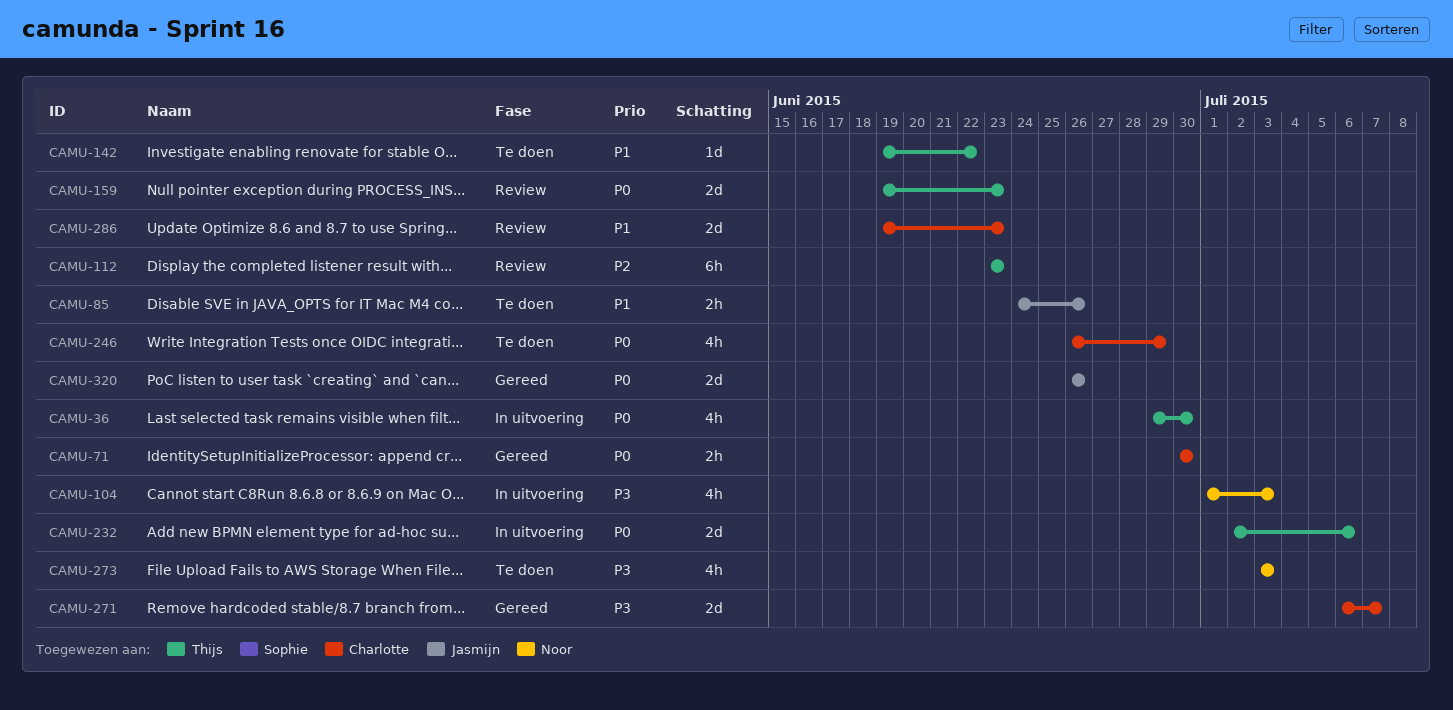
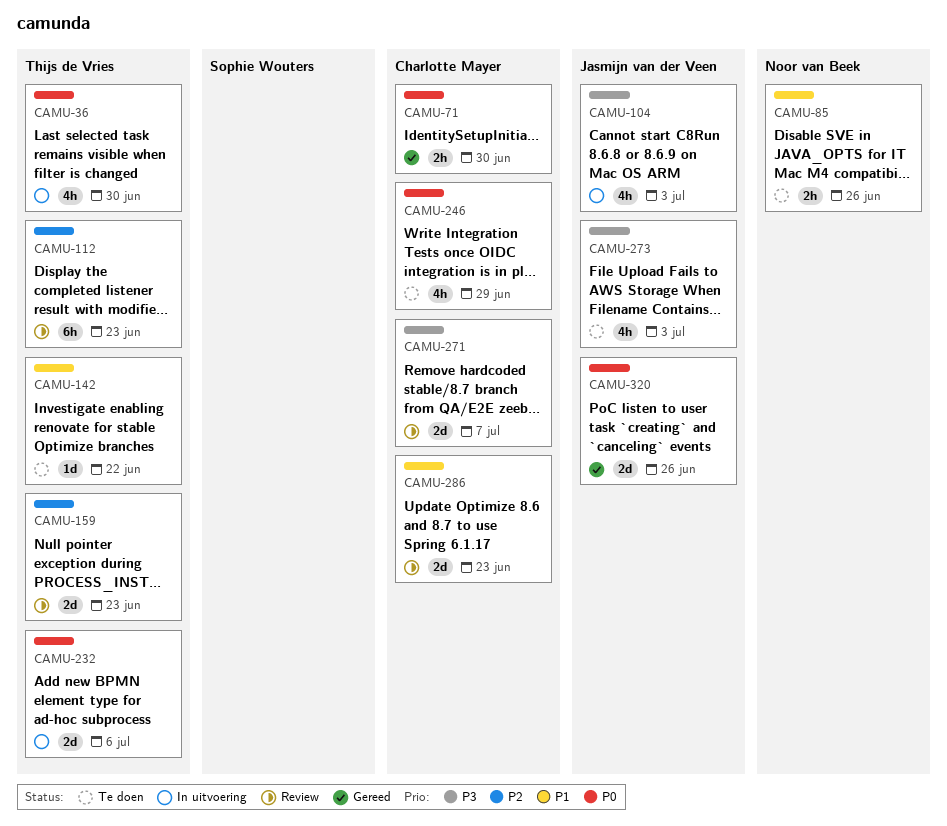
CAMU-85, owner: Jasmijn van der Veen -> Noor van Beek
CAMU-104, owner: Noor van Beek -> Jasmijn van der Veen
CAMU-159, priority: P0 -> P2
CAMU-271, status: Gereed -> Review
CAMU-273, owner: Noor van Beek -> Jasmijn van der Veen

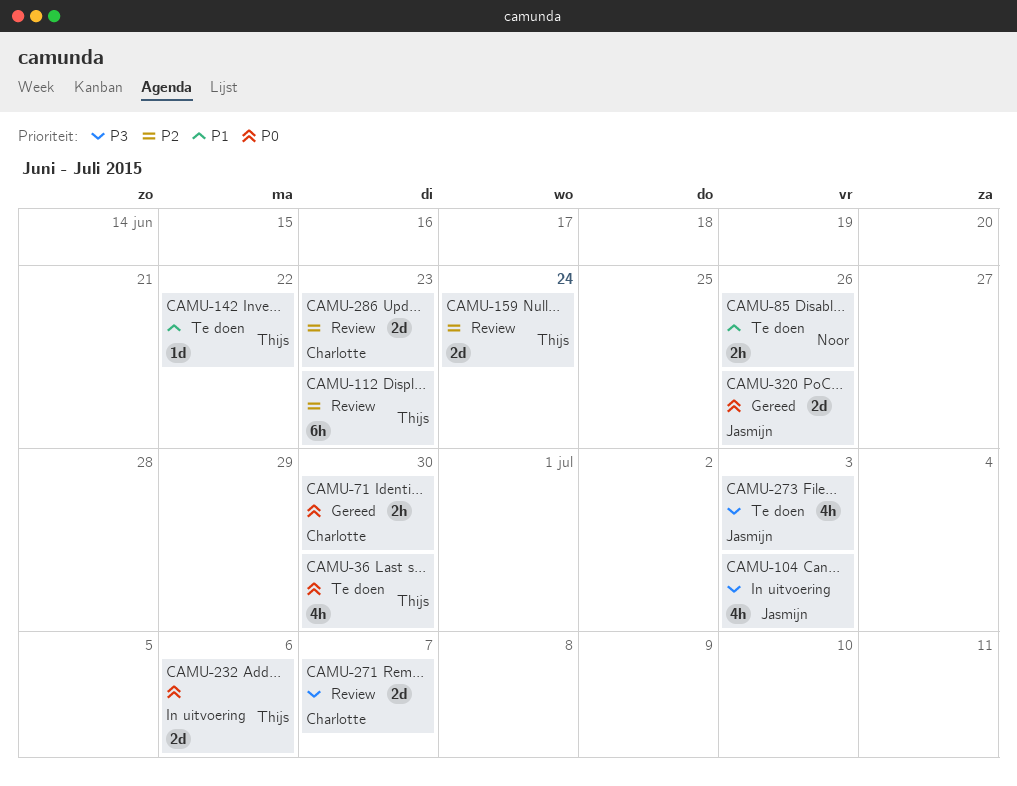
CAMU-36, status: In uitvoering -> Te doen
CAMU-159, due: Jun 23 -> Jun 24
CAMU-246: present -> none
CAMU-286, priority: P1 -> P2

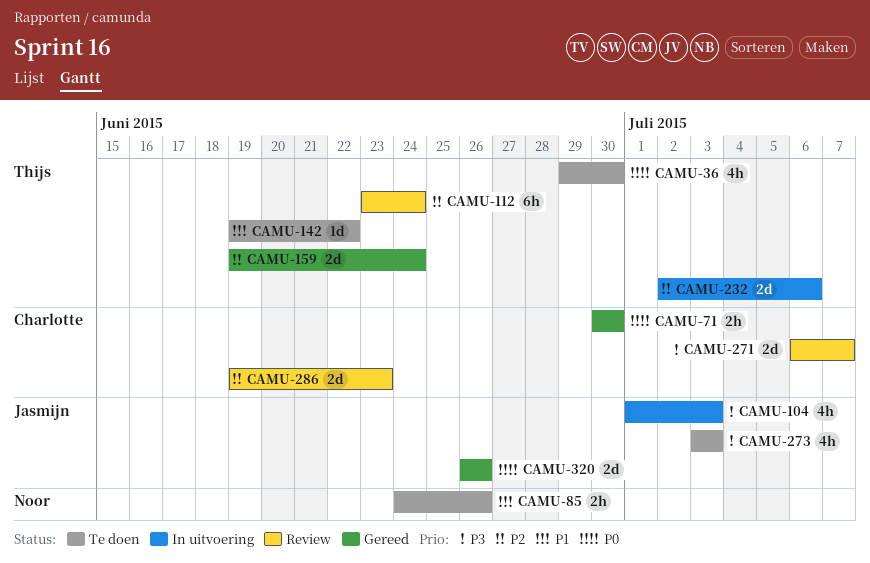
CAMU-112, due: Jun 23 -> Jun 24
CAMU-159, status: Review -> Gereed
CAMU-232, priority: P0 -> P2

